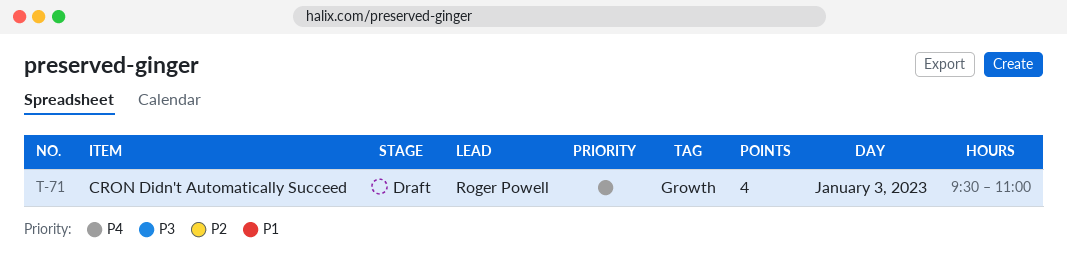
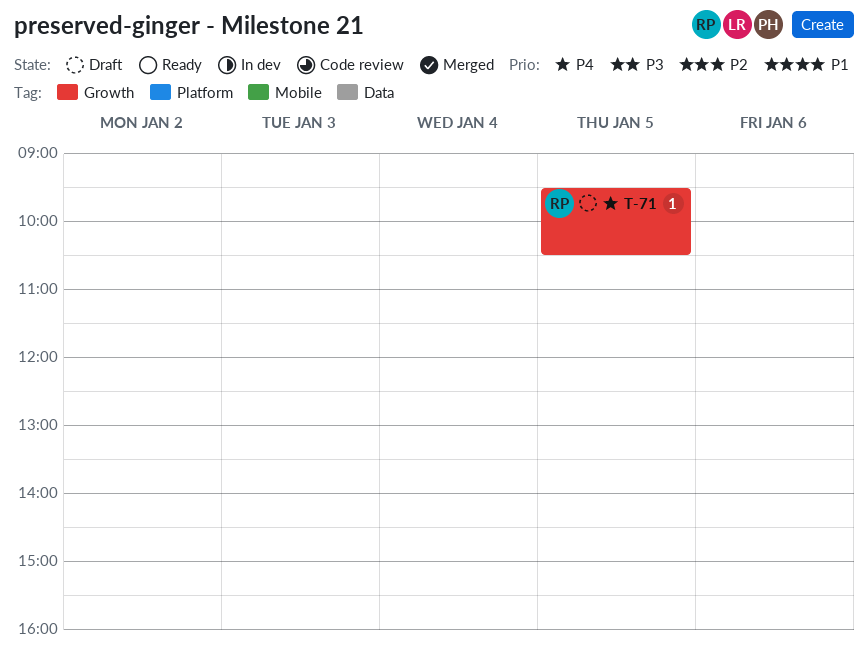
T-71, estimate: 4 -> 1
T-71, day: Jan 3 -> Jan 5
T-71, ends: 11:00 -> 10:30

